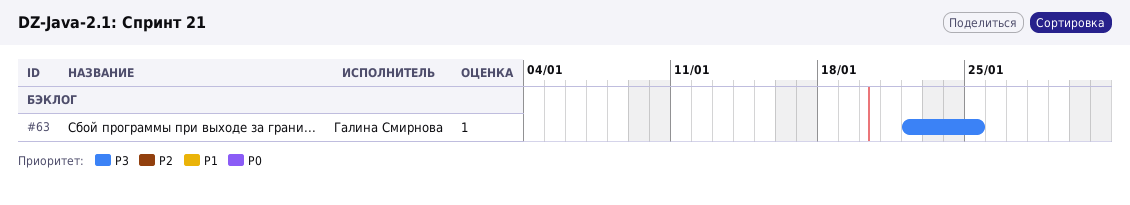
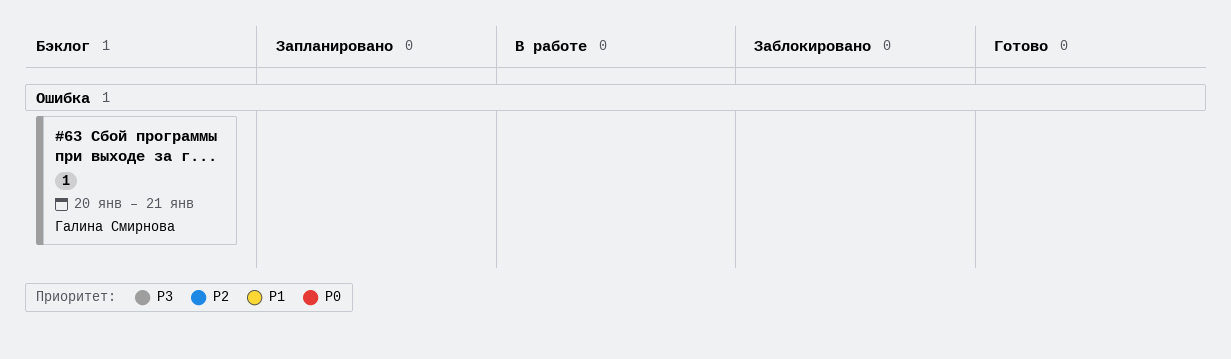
#63, start: Jan 22 -> Jan 20
#63, due: Jan 25 -> Jan 21

